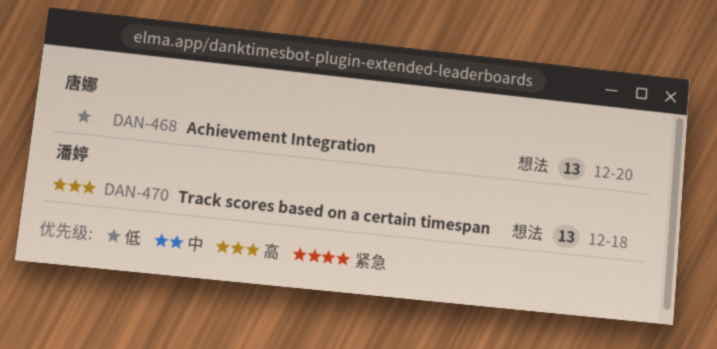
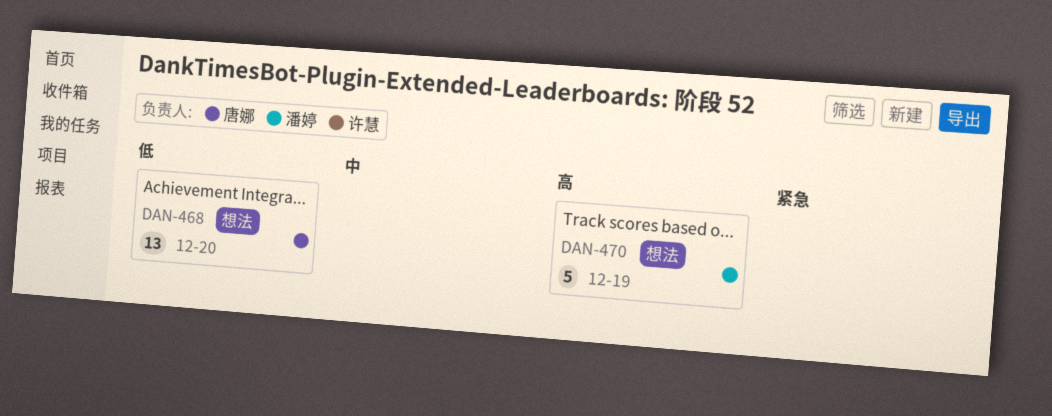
DAN-470, estimate: 13 -> 5
DAN-470, due: Dec 18 -> Dec 19

